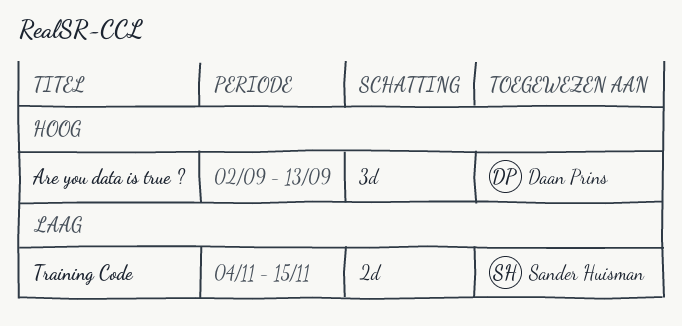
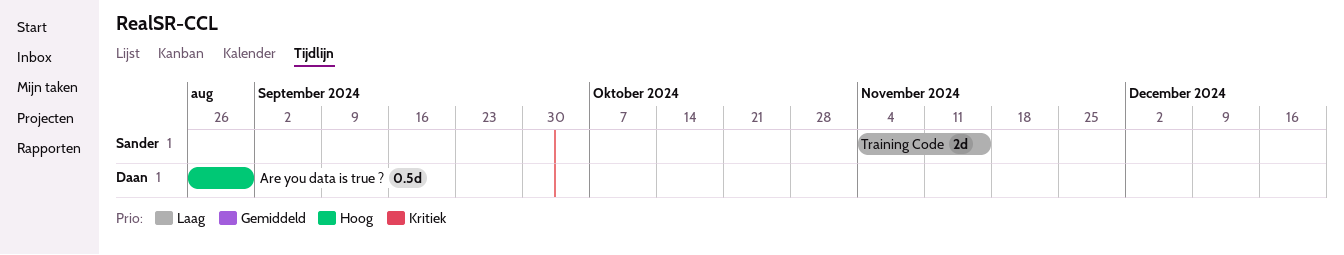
Are you data is true ?, estimate: 3d -> 0.5d
Are you data is true ?, start: Sep 2 -> Aug 26
Are you data is true ?, due: Sep 13 -> Aug 30

